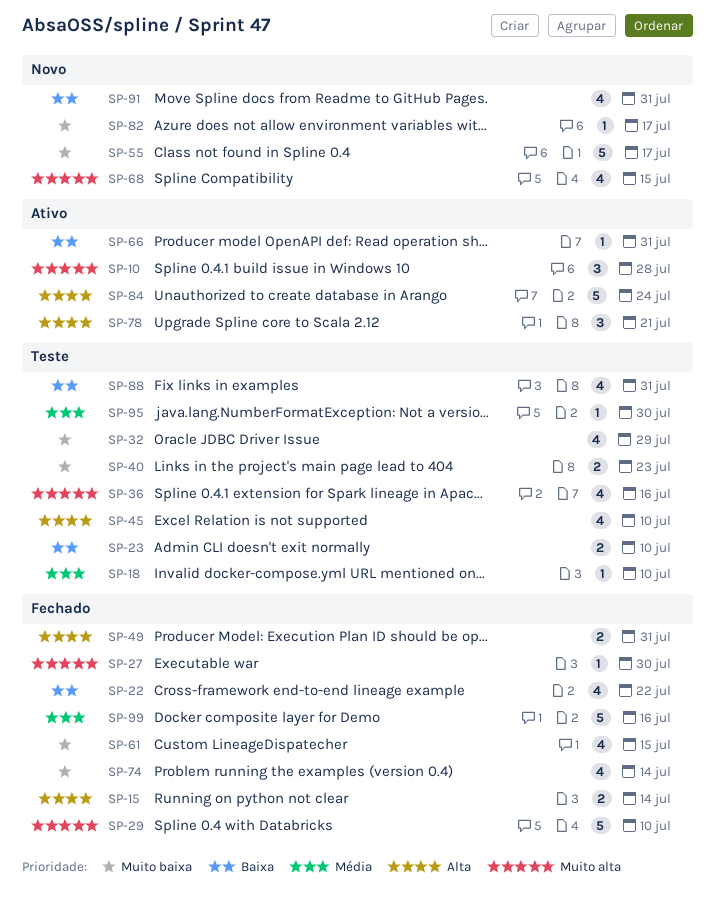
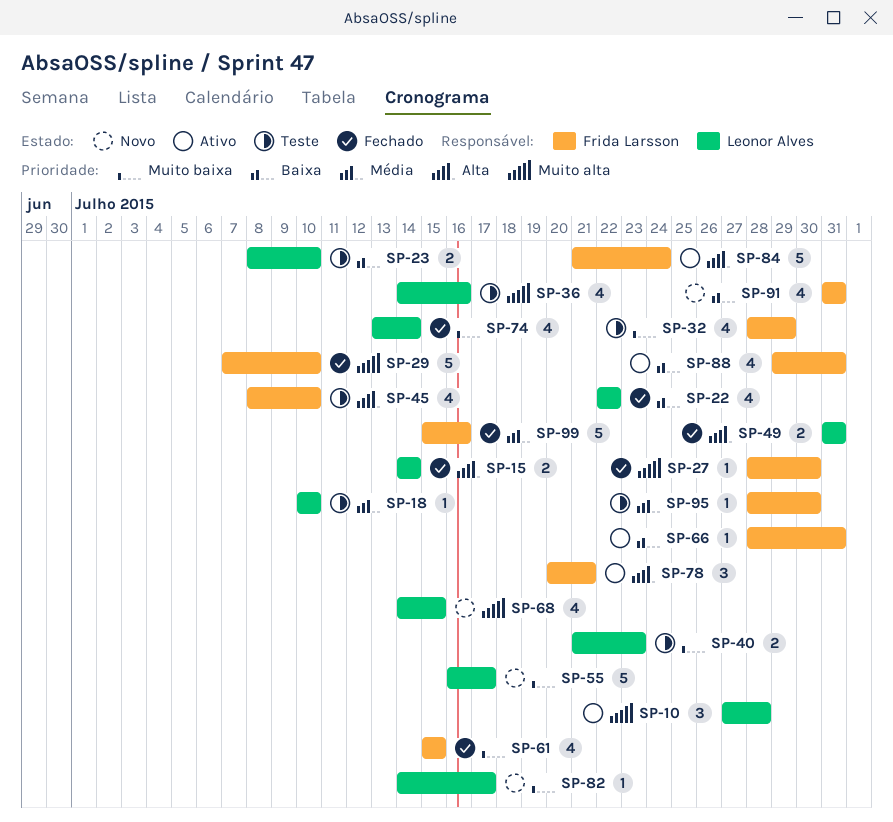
SP-88, status: Teste -> Ativo

